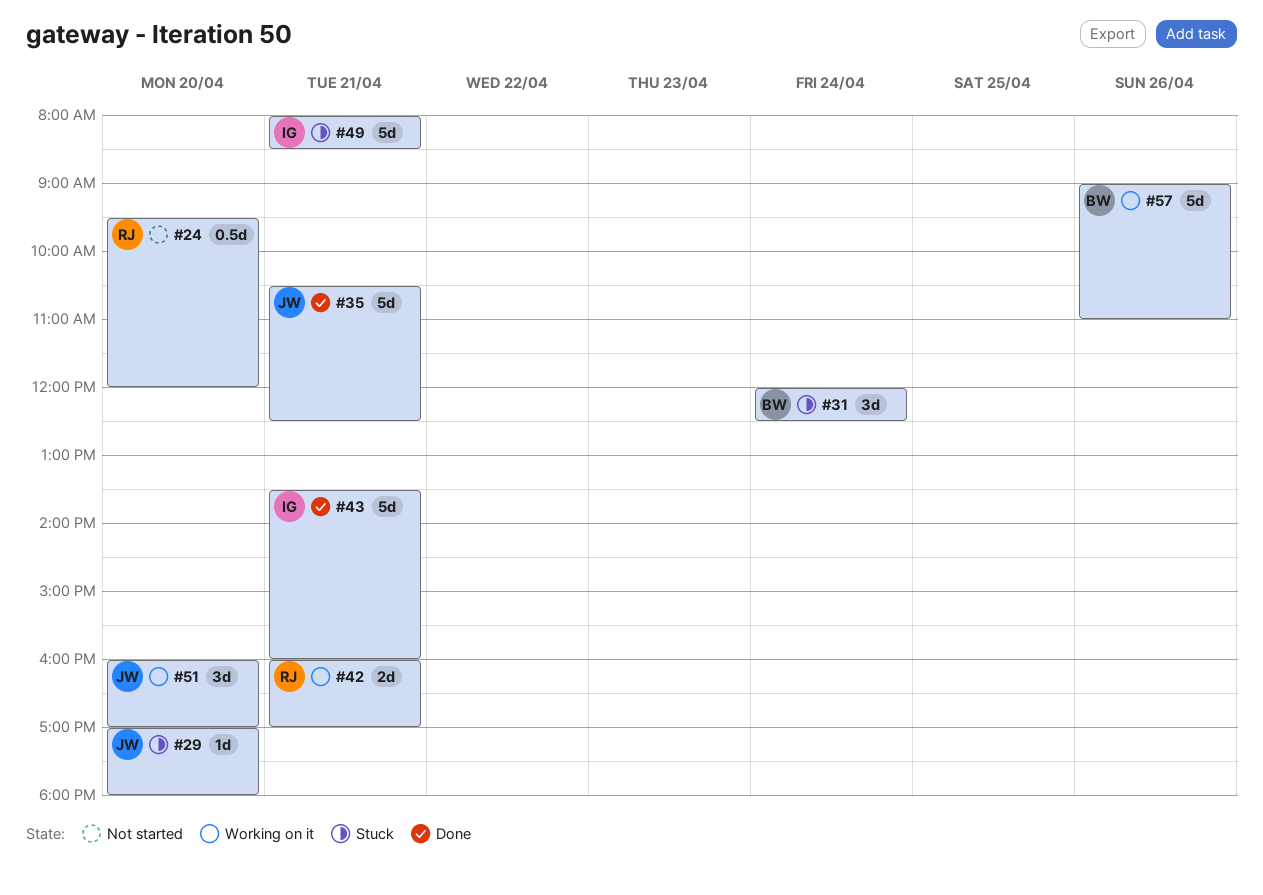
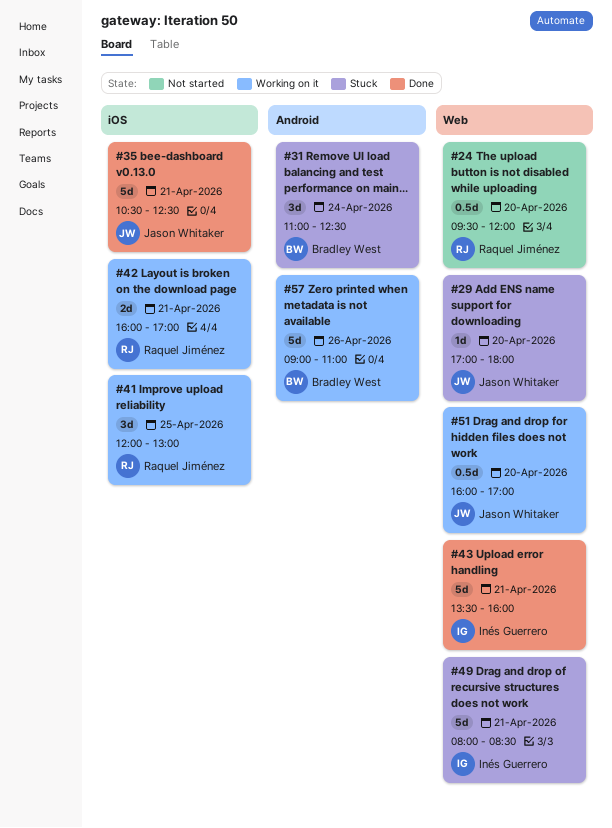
#31, begins: 12:00 -> 11:00
#41: none -> present
#51, estimate: 3d -> 0.5d

